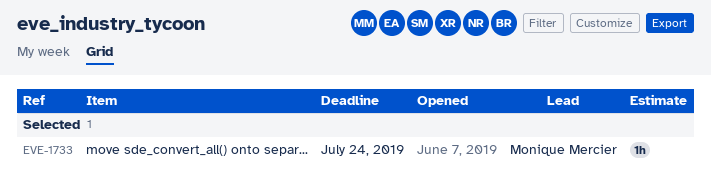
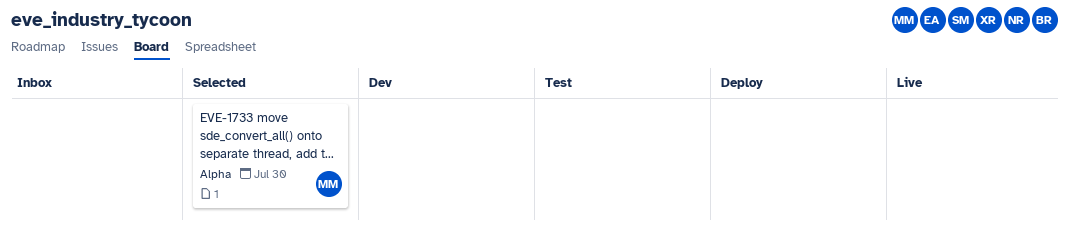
EVE-1733, due: Jul 24 -> Jul 30

